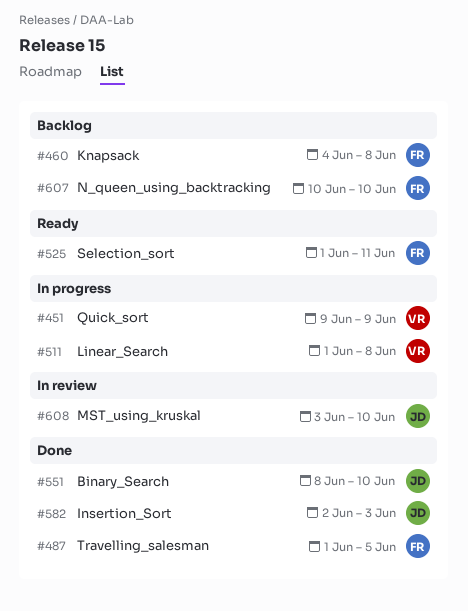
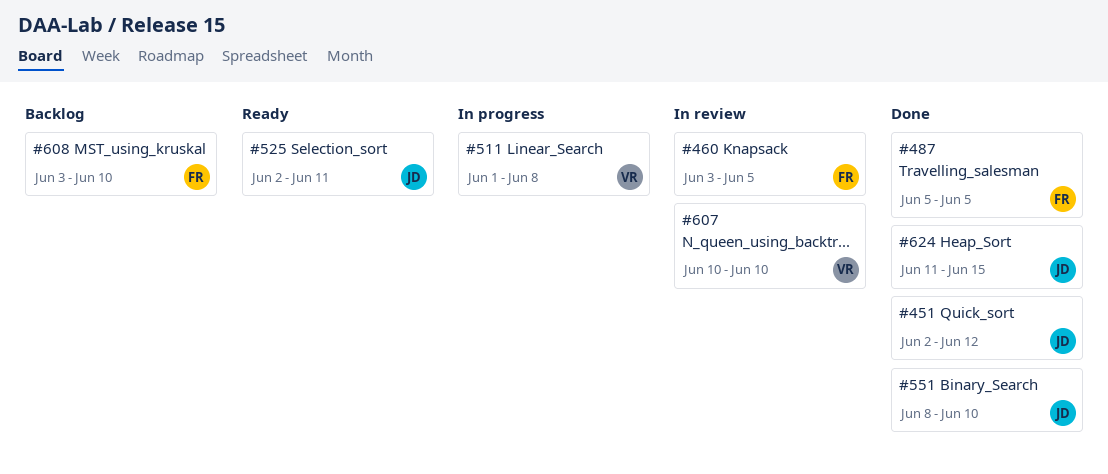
#451, status: In progress -> Done
#451, owner: VR -> JD
#451, start: Jun 9 -> Jun 2
#451, due: Jun 9 -> Jun 12
#460, status: Backlog -> In review
#460, start: Jun 4 -> Jun 3
#460, due: Jun 8 -> Jun 5
#487, start: Jun 1 -> Jun 5
#525, owner: FR -> JD
#525, start: Jun 1 -> Jun 2
#582: present -> none
#607, status: Backlog -> In review
#607, owner: FR -> VR
#608, status: In review -> Backlog
#608, owner: JD -> FR
#624: none -> present

